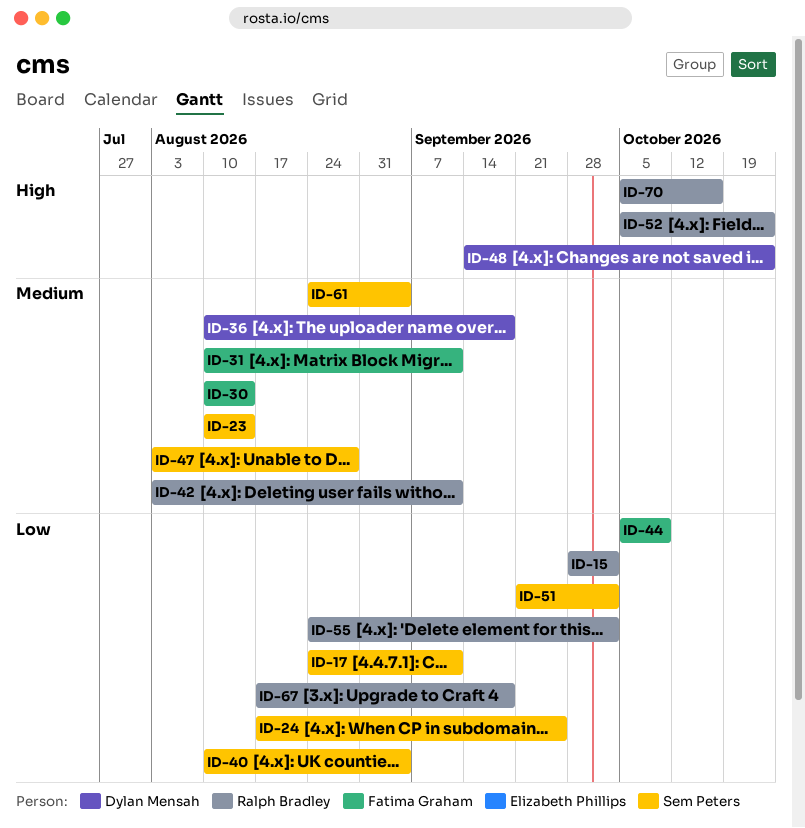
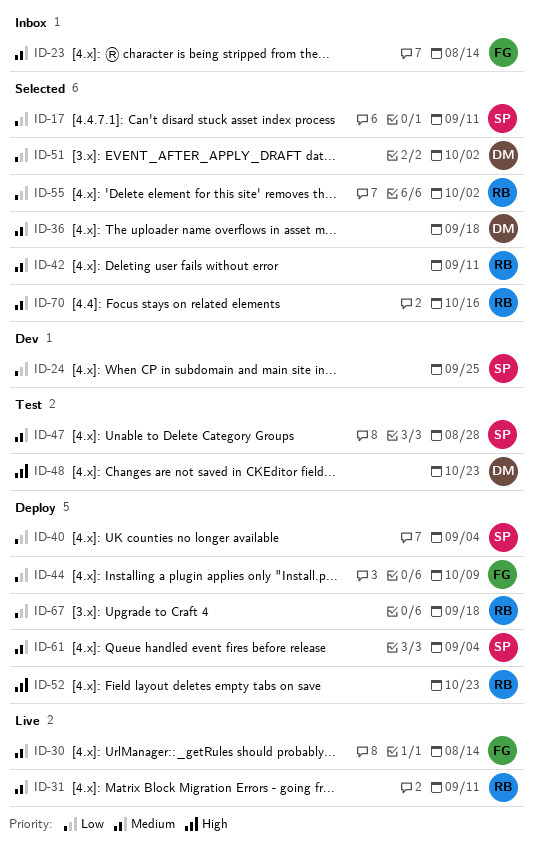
ID-15: present -> none
ID-23, owner: Sem Peters -> Fatima Graham
ID-31, owner: Fatima Graham -> Ralph Bradley
ID-51, owner: Sem Peters -> Dylan Mensah
ID-70, priority: High -> Medium

